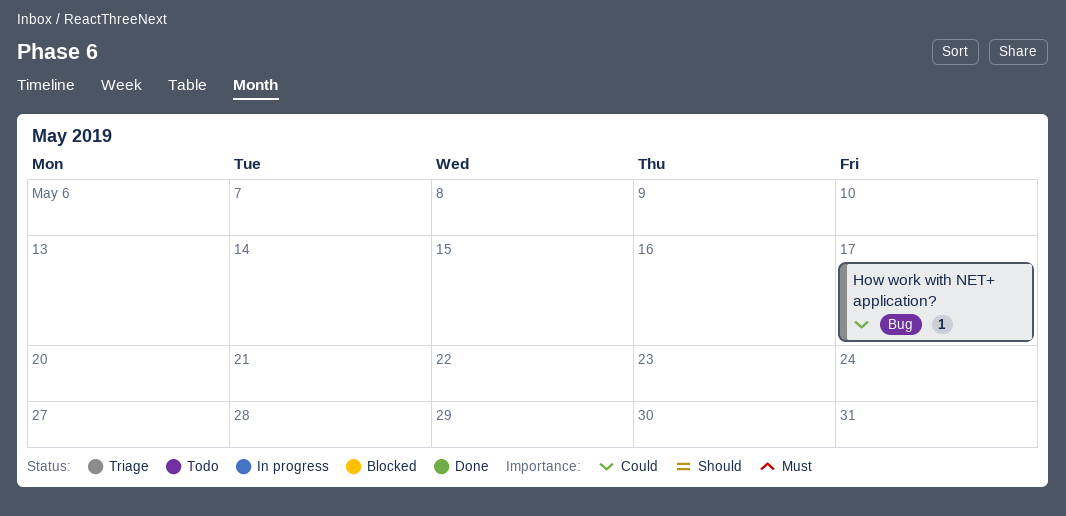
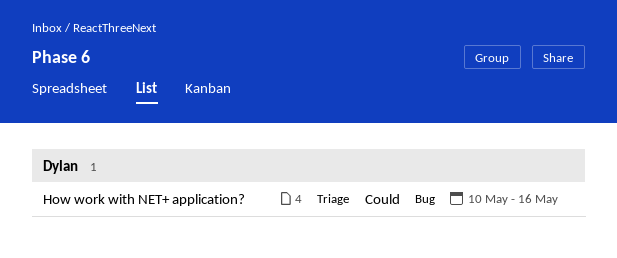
How work with NET+ application?, due: May 17 -> May 16

